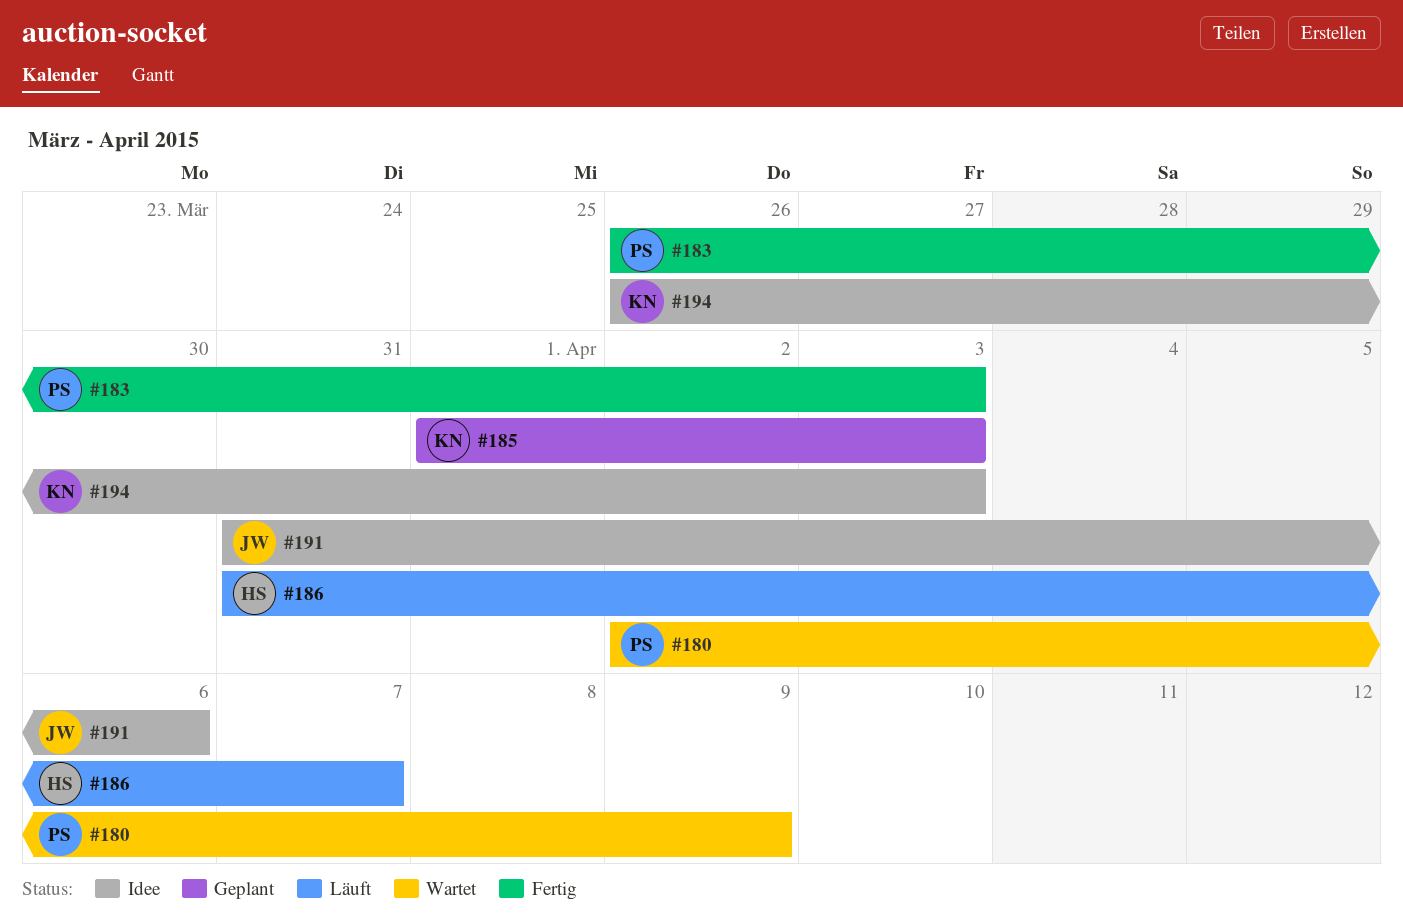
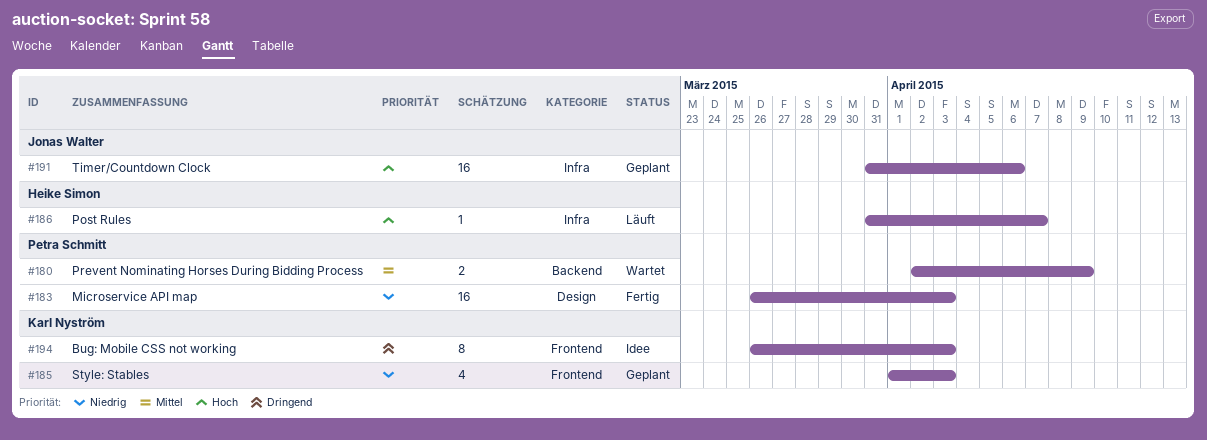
#191, status: Idee -> Geplant

